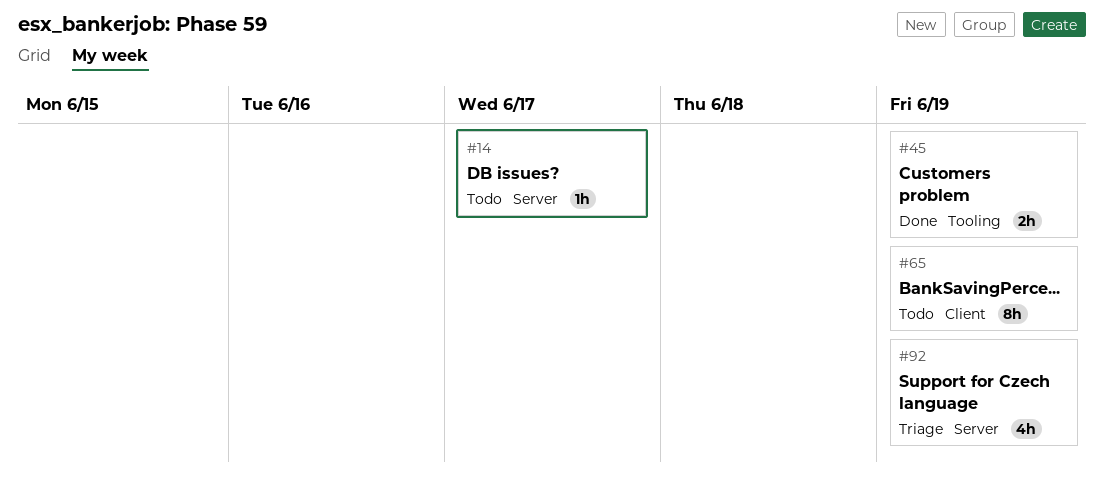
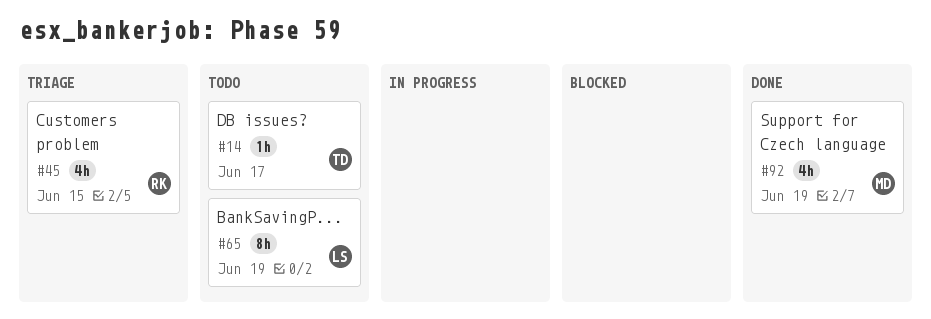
#45, status: Done -> Triage
#45, estimate: 2h -> 4h
#45, due: Jun 19 -> Jun 15
#92, status: Triage -> Done

